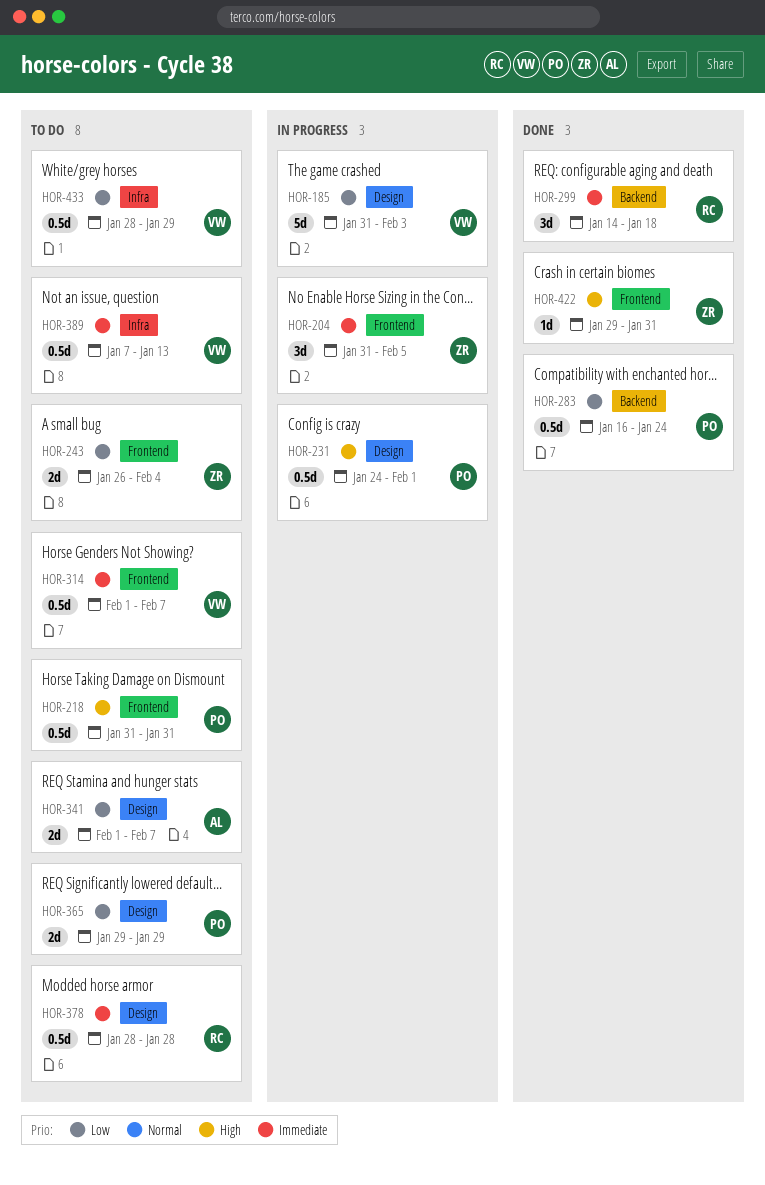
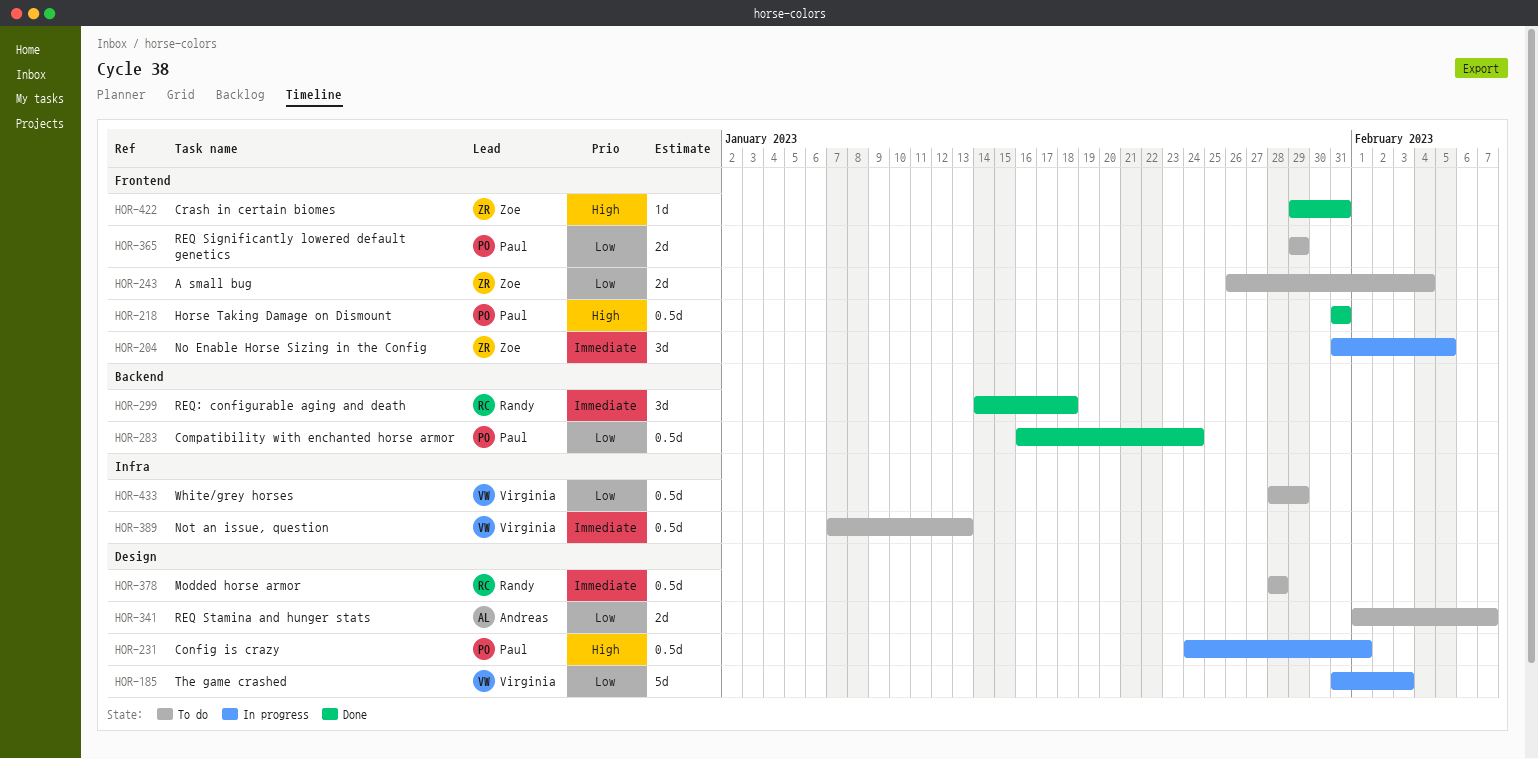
HOR-218, status: To do -> Done
HOR-314: present -> none
HOR-365, label: Design -> Frontend

